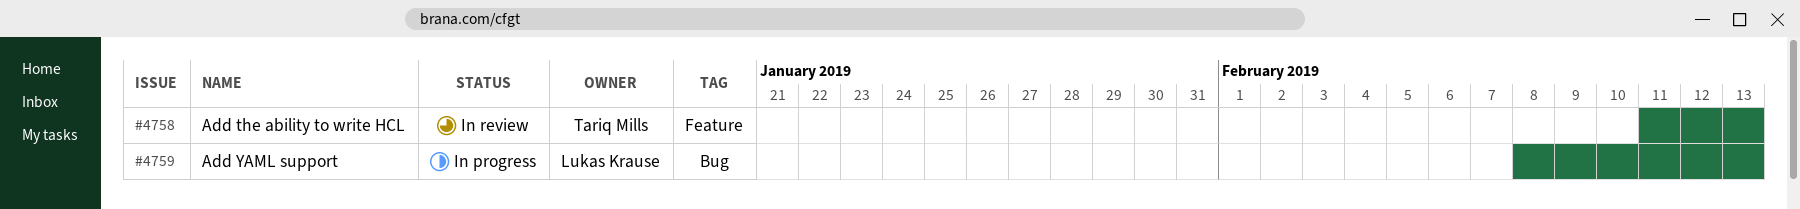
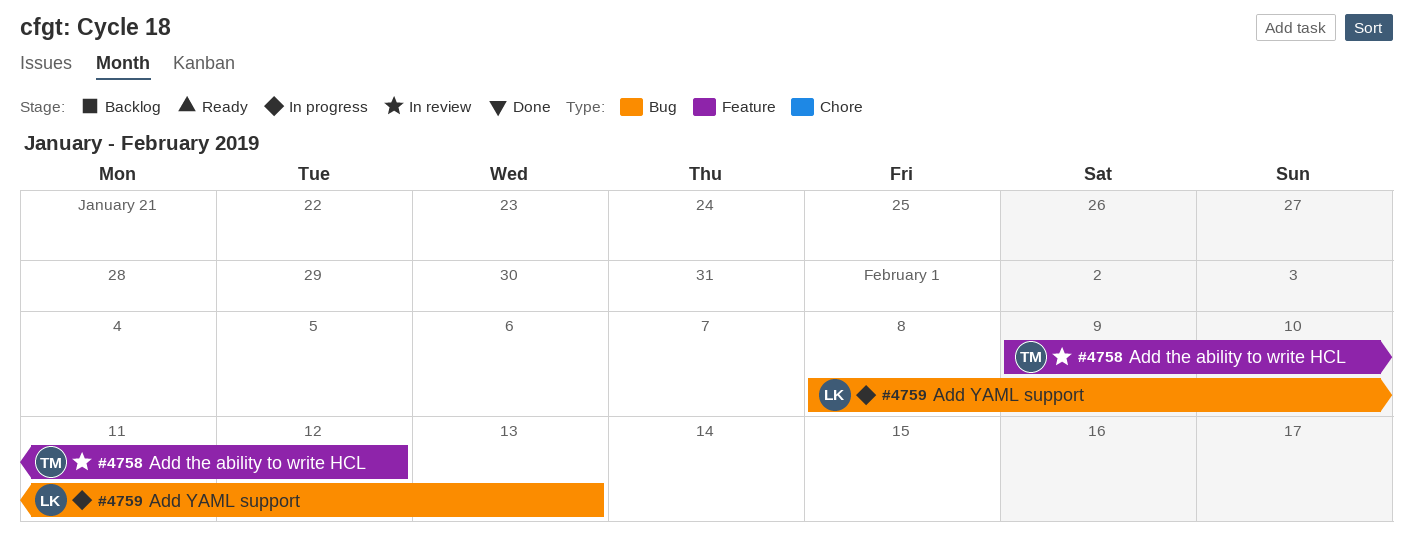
#4758, start: Feb 11 -> Feb 9
#4758, due: Feb 13 -> Feb 12

